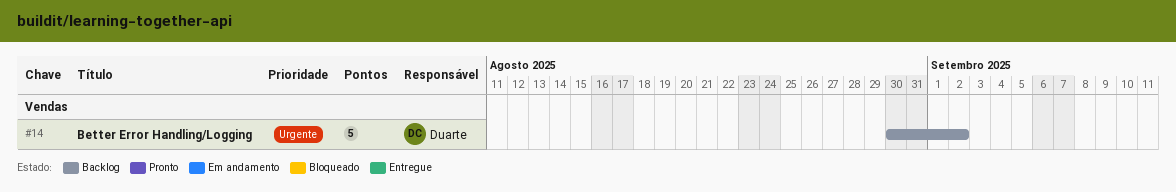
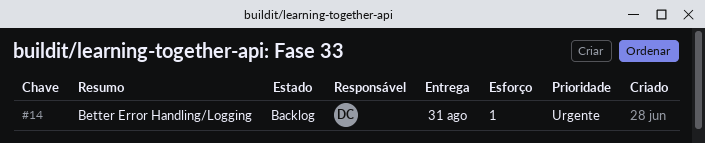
#14, estimate: 5 -> 1
#14, due: Sep 2 -> Aug 31

